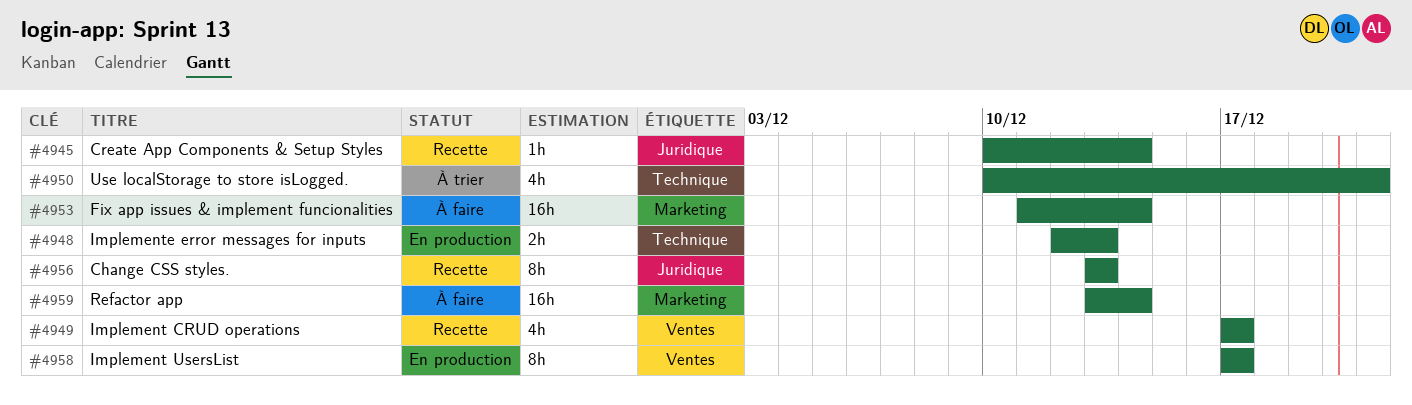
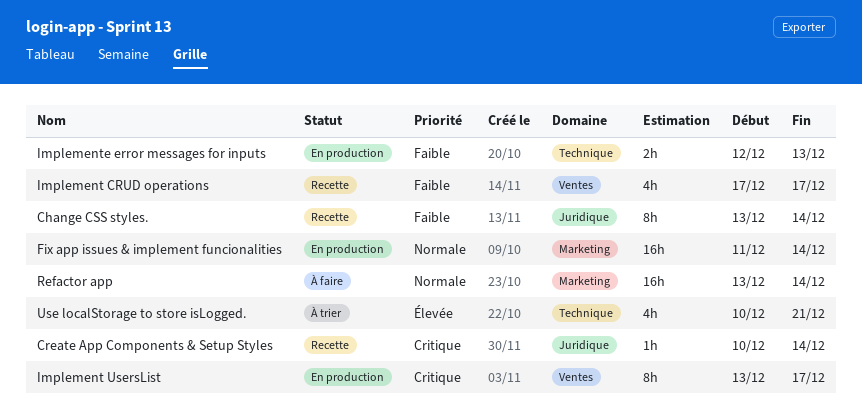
Change CSS styles., due: Dec 13 -> Dec 14
Fix app issues & implement funcionalities, status: À faire -> En production
Implement UsersList, start: Dec 17 -> Dec 13

